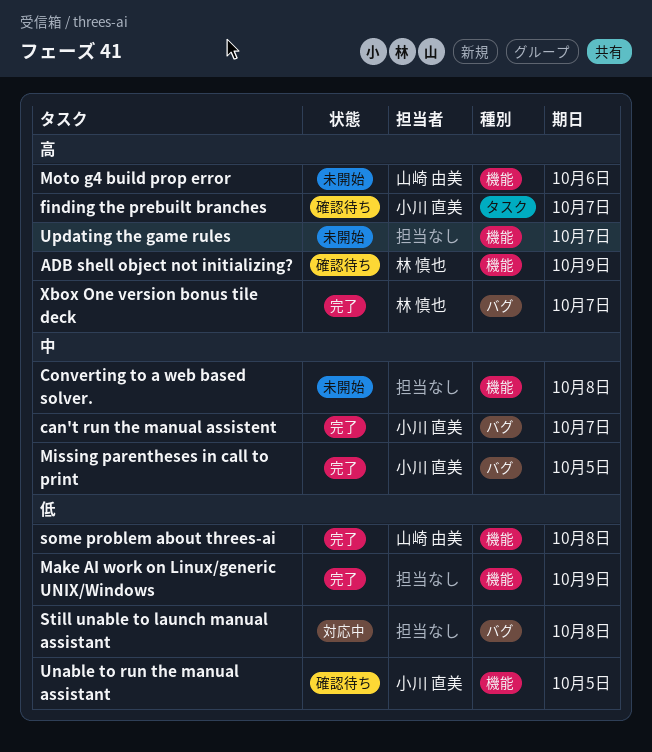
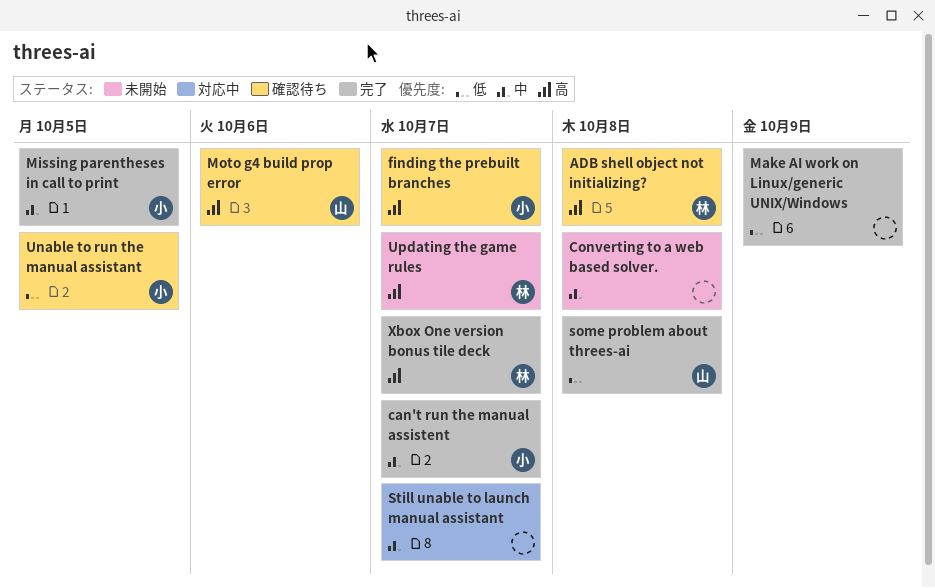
ADB shell object not initializing?, due: Oct 9 -> Oct 8
Moto g4 build prop error, status: 未開始 -> 確認待ち
Still unable to launch manual assistant, priority: 低 -> 中
Still unable to launch manual assistant, due: Oct 8 -> Oct 7
Updating the game rules, owner: none -> 林 慎也

